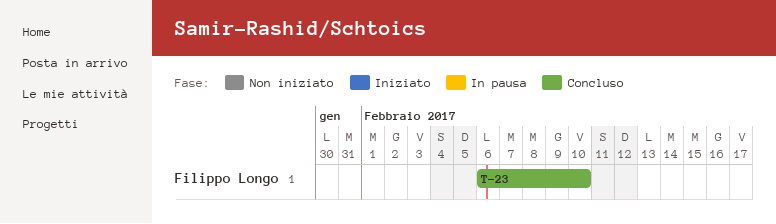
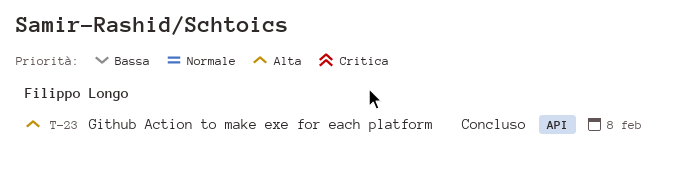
T-23, due: Feb 10 -> Feb 8

